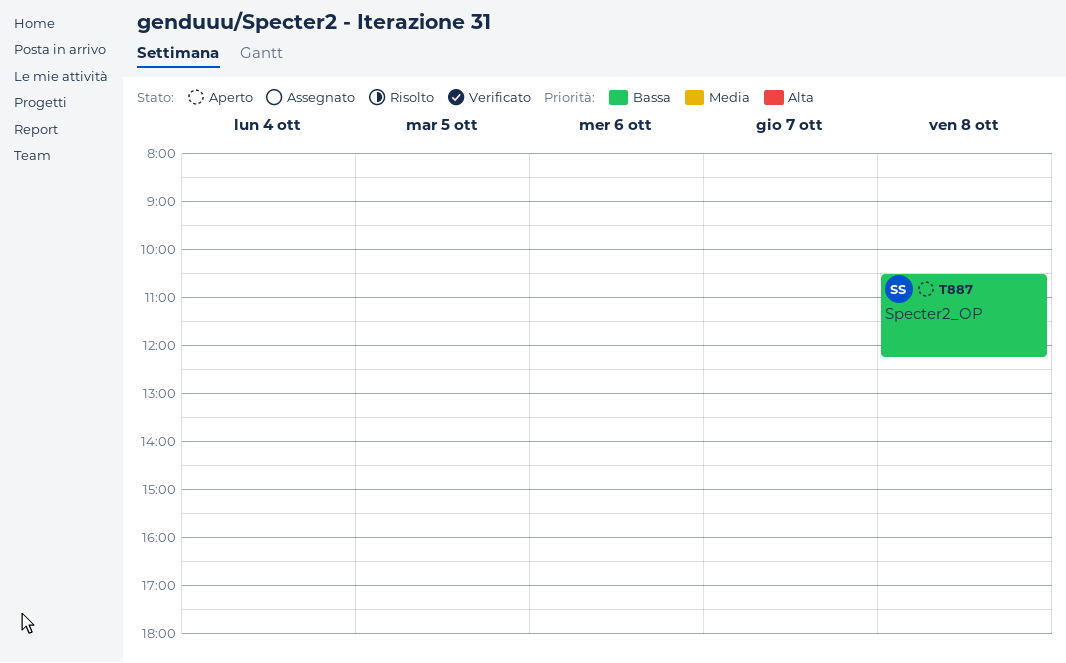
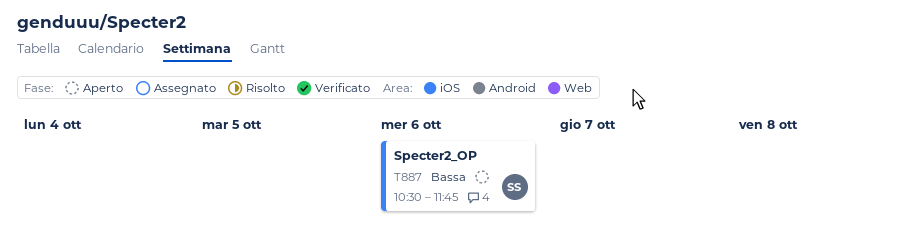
T887, day: Oct 8 -> Oct 6
T887, ends: 12:15 -> 11:45

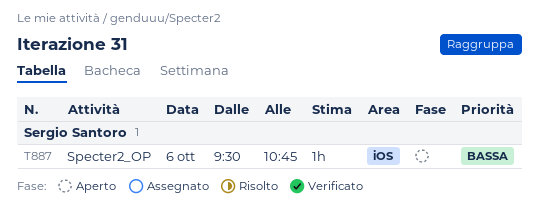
T887, begins: 10:30 -> 09:30
T887, ends: 11:45 -> 10:45

